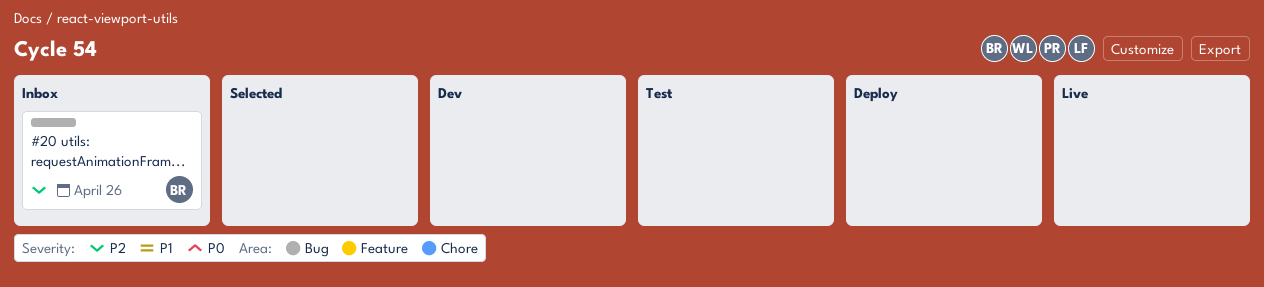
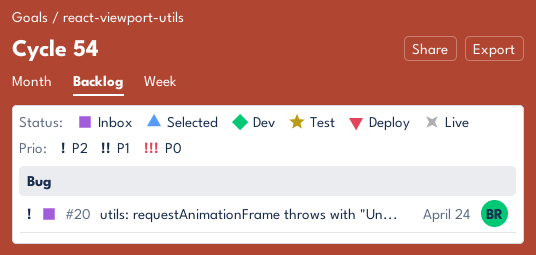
#20, due: Apr 26 -> Apr 24

